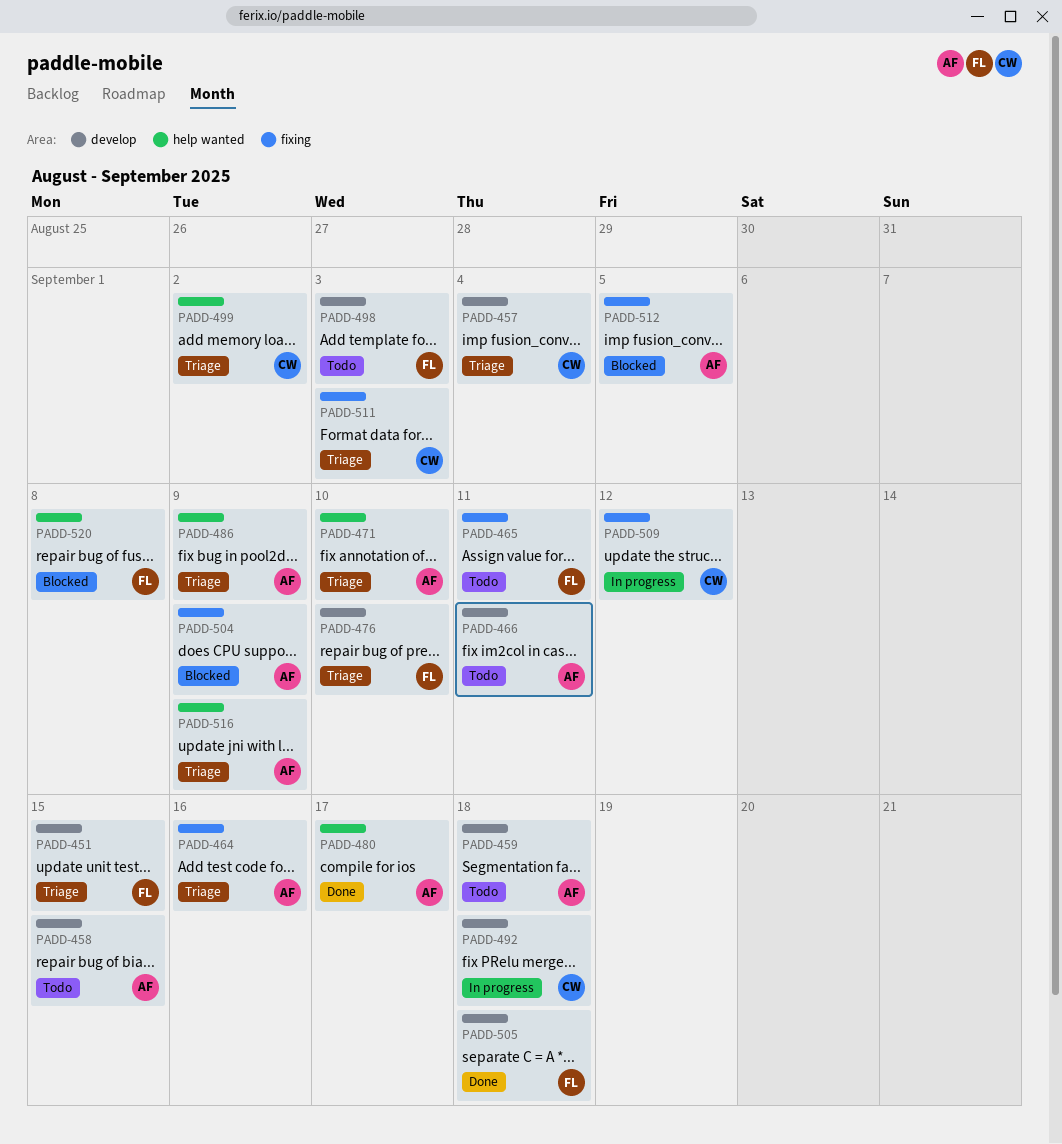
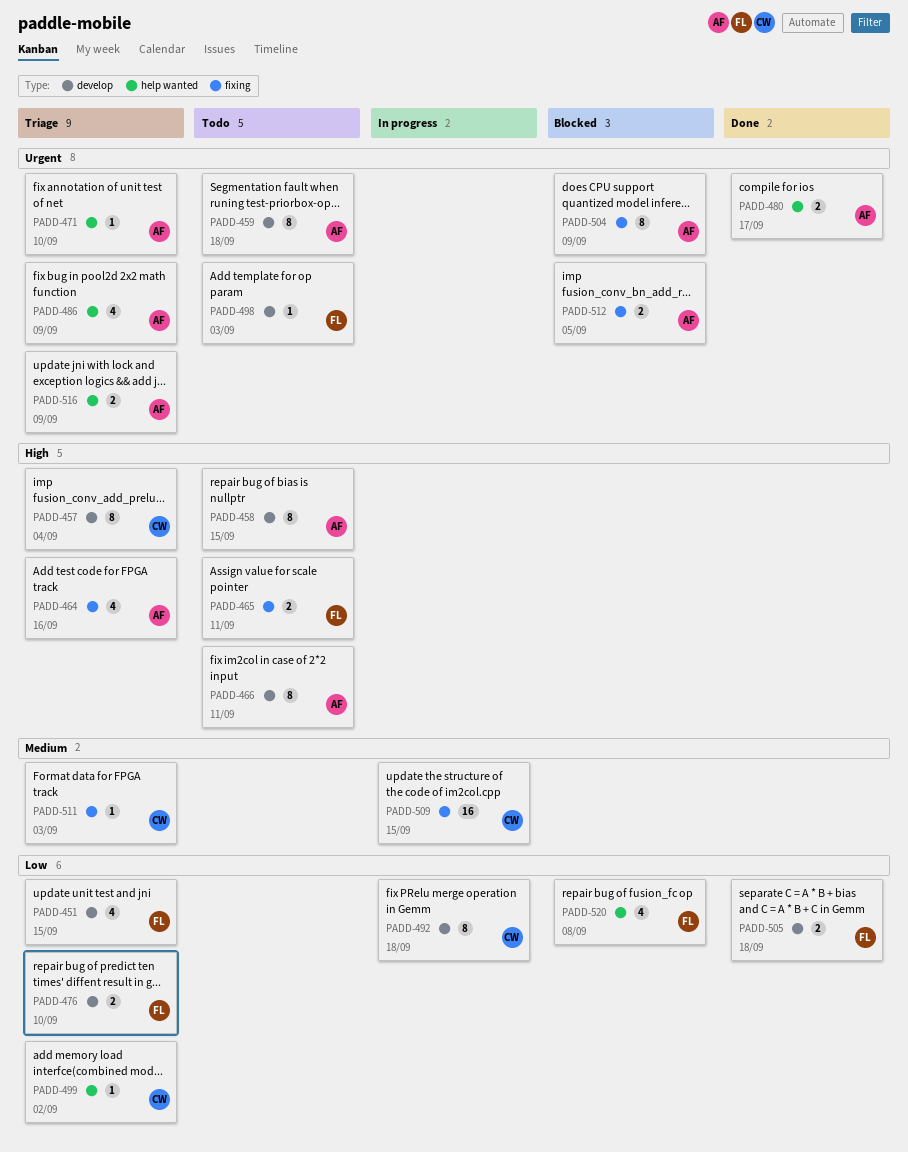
PADD-509, due: Sep 12 -> Sep 15

